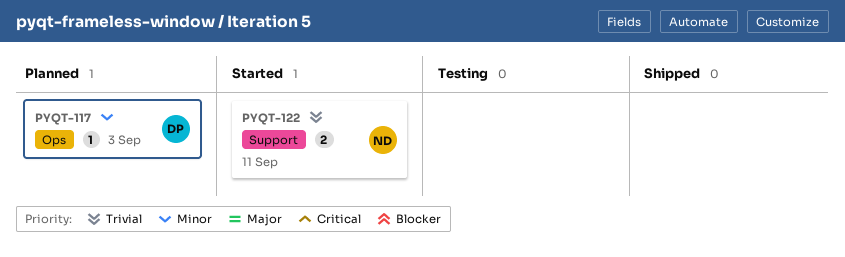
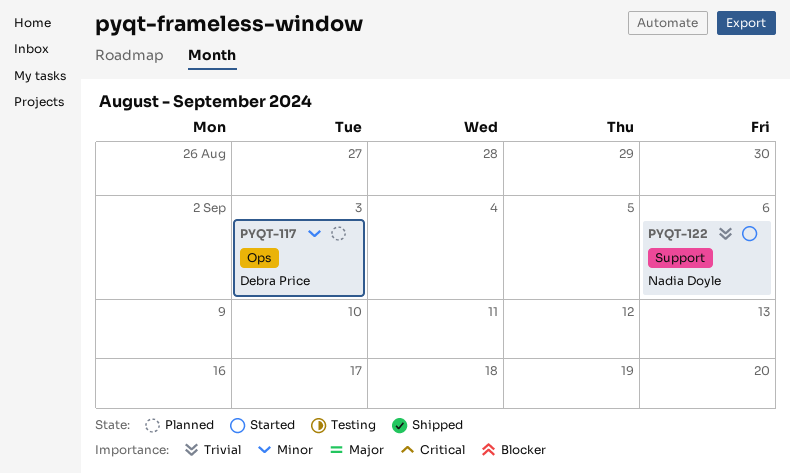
PYQT-122, due: Sep 11 -> Sep 6

